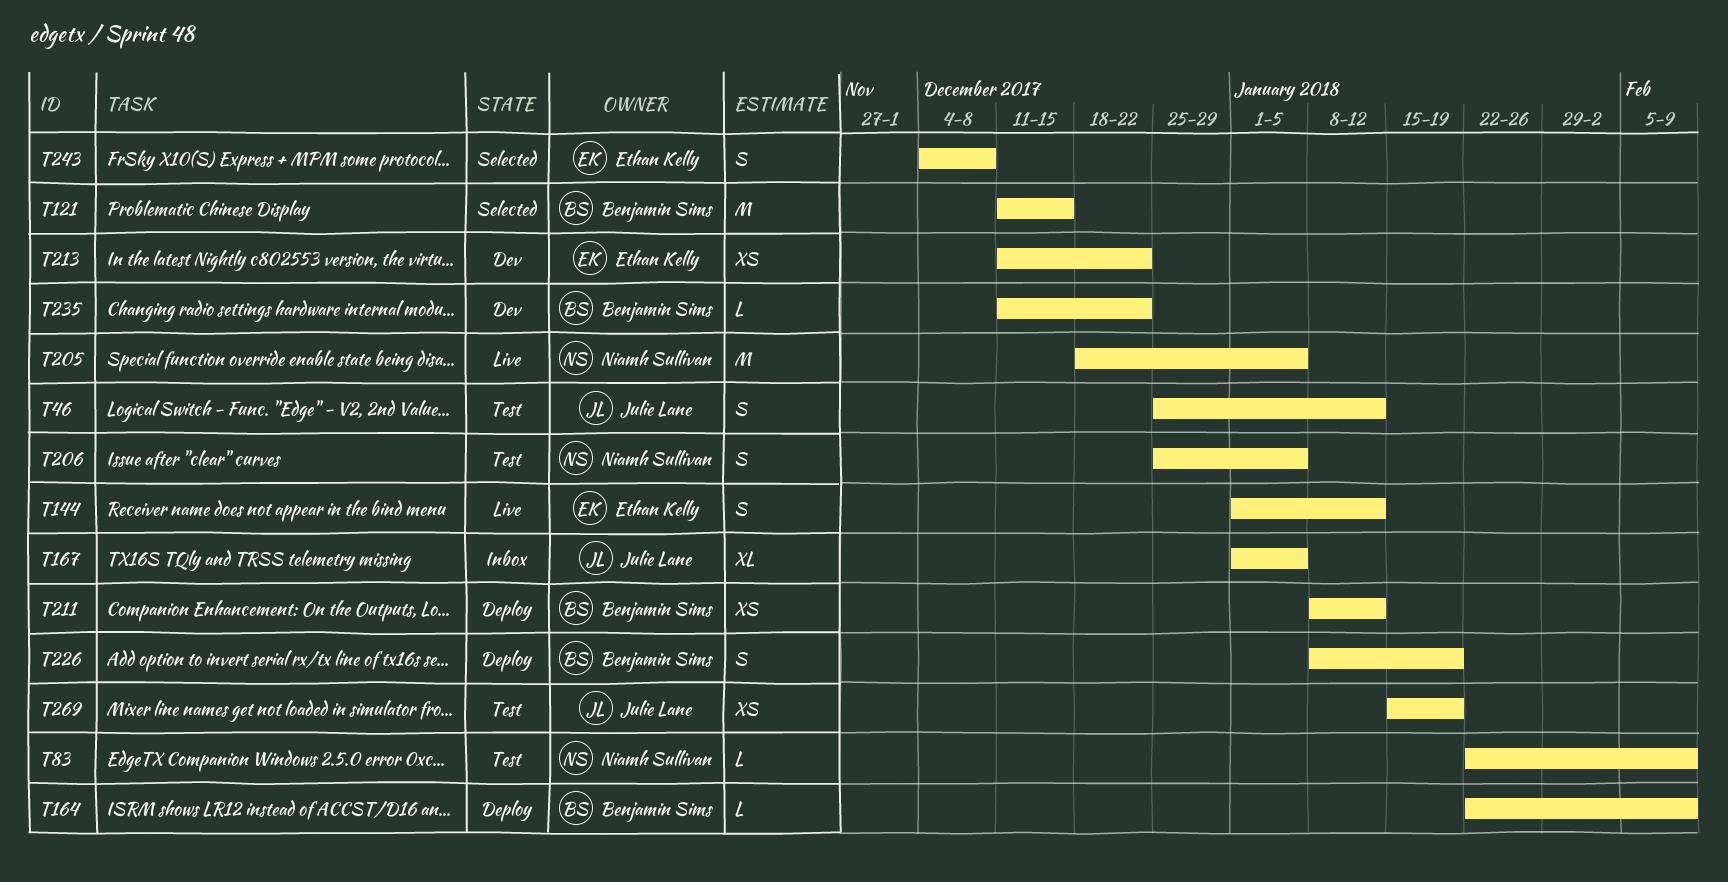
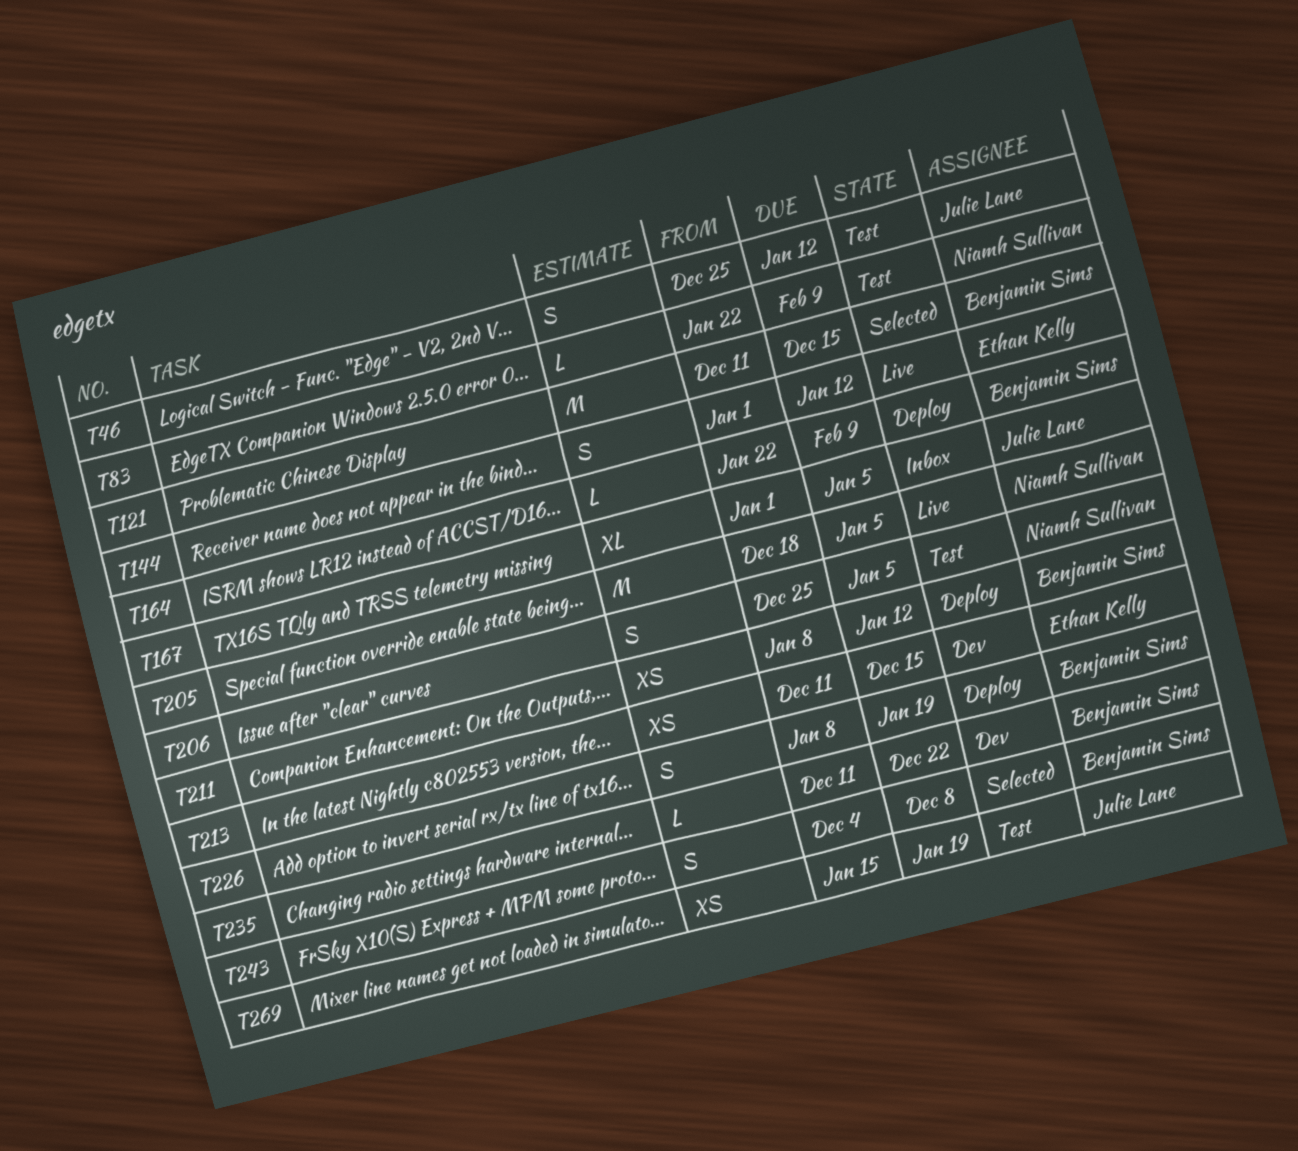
T213, due: Dec 22 -> Dec 15
T243, owner: Ethan Kelly -> Benjamin Sims

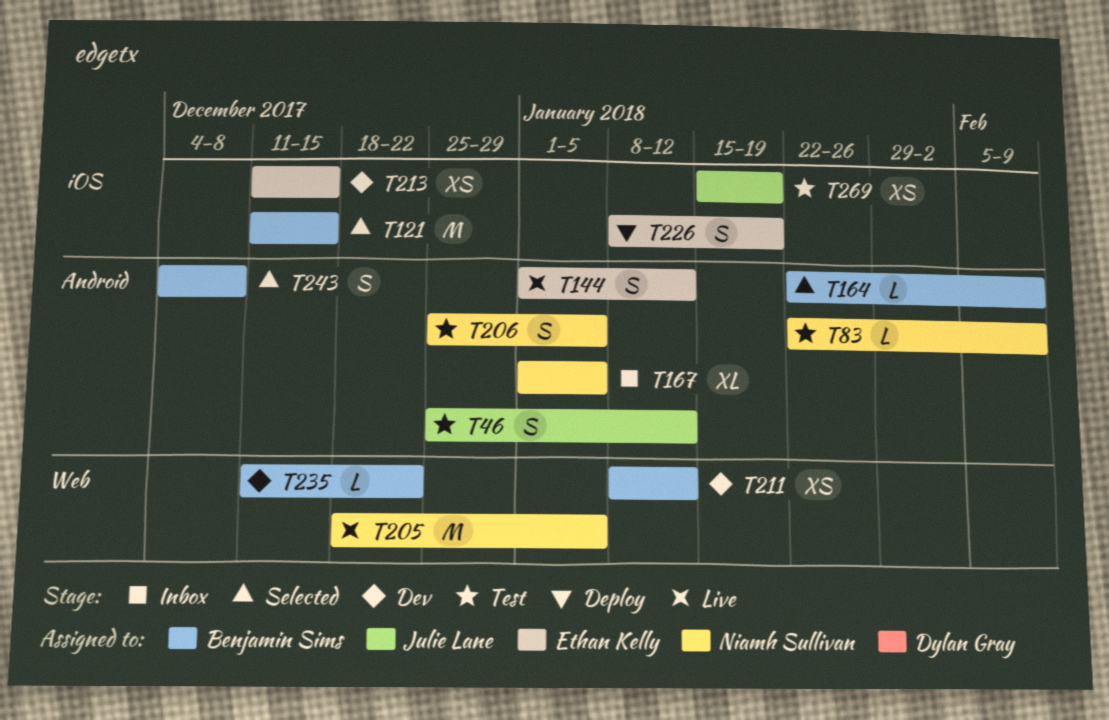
T164, status: Deploy -> Selected
T167, owner: Julie Lane -> Niamh Sullivan
T211, status: Deploy -> Dev
T226, owner: Benjamin Sims -> Ethan Kelly

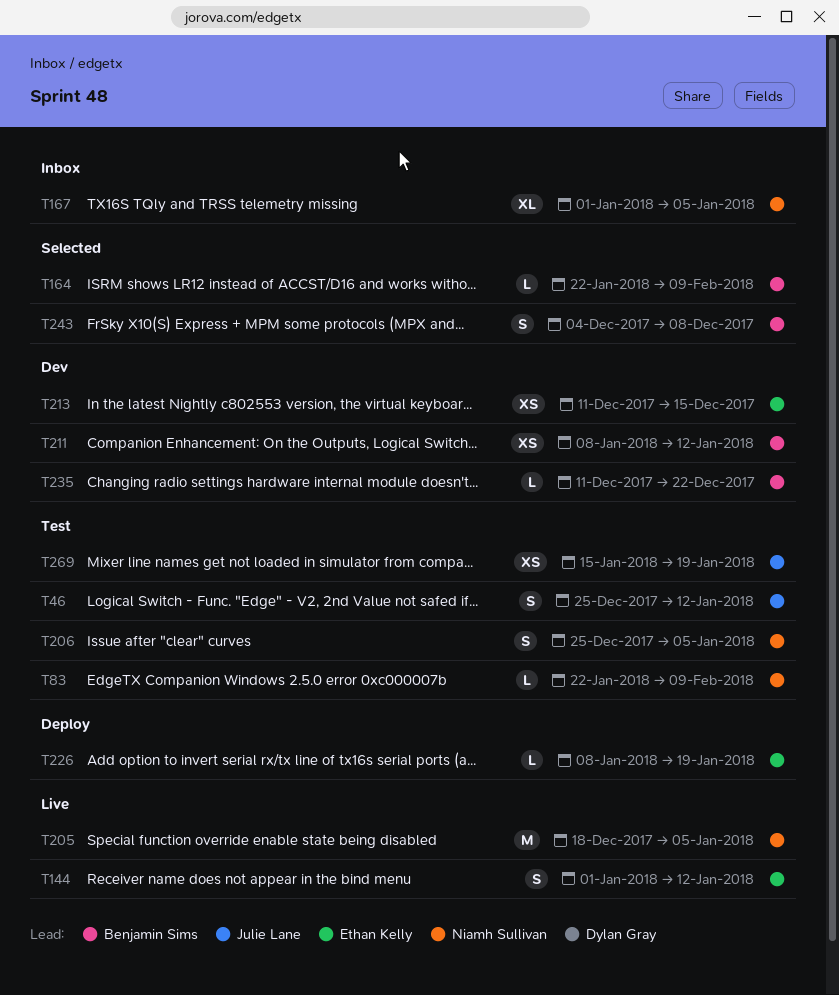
T121: present -> none
T226, estimate: S -> L

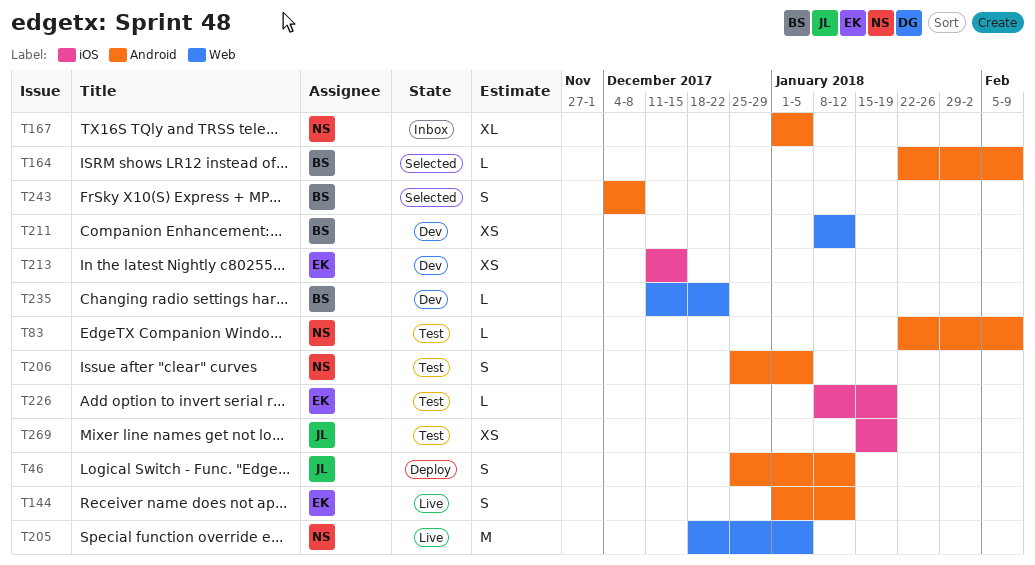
T46, status: Test -> Deploy
T226, status: Deploy -> Test

